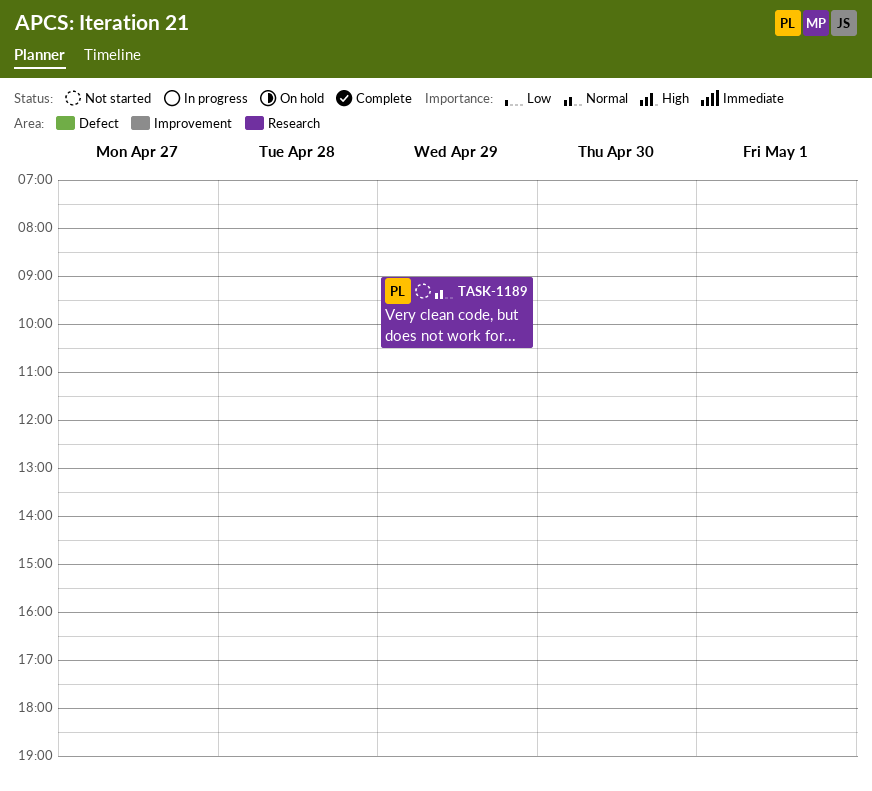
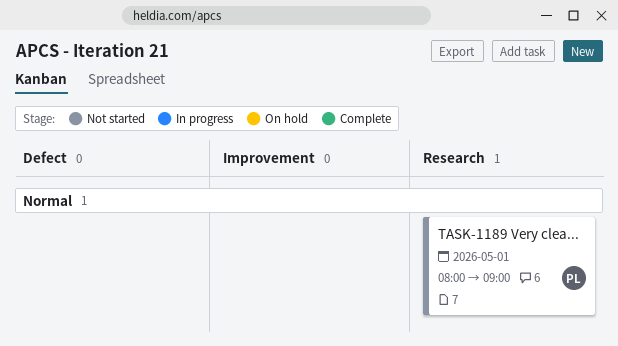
TASK-1189, day: Apr 29 -> May 1
TASK-1189, begins: 09:00 -> 08:00
TASK-1189, ends: 10:30 -> 09:00

